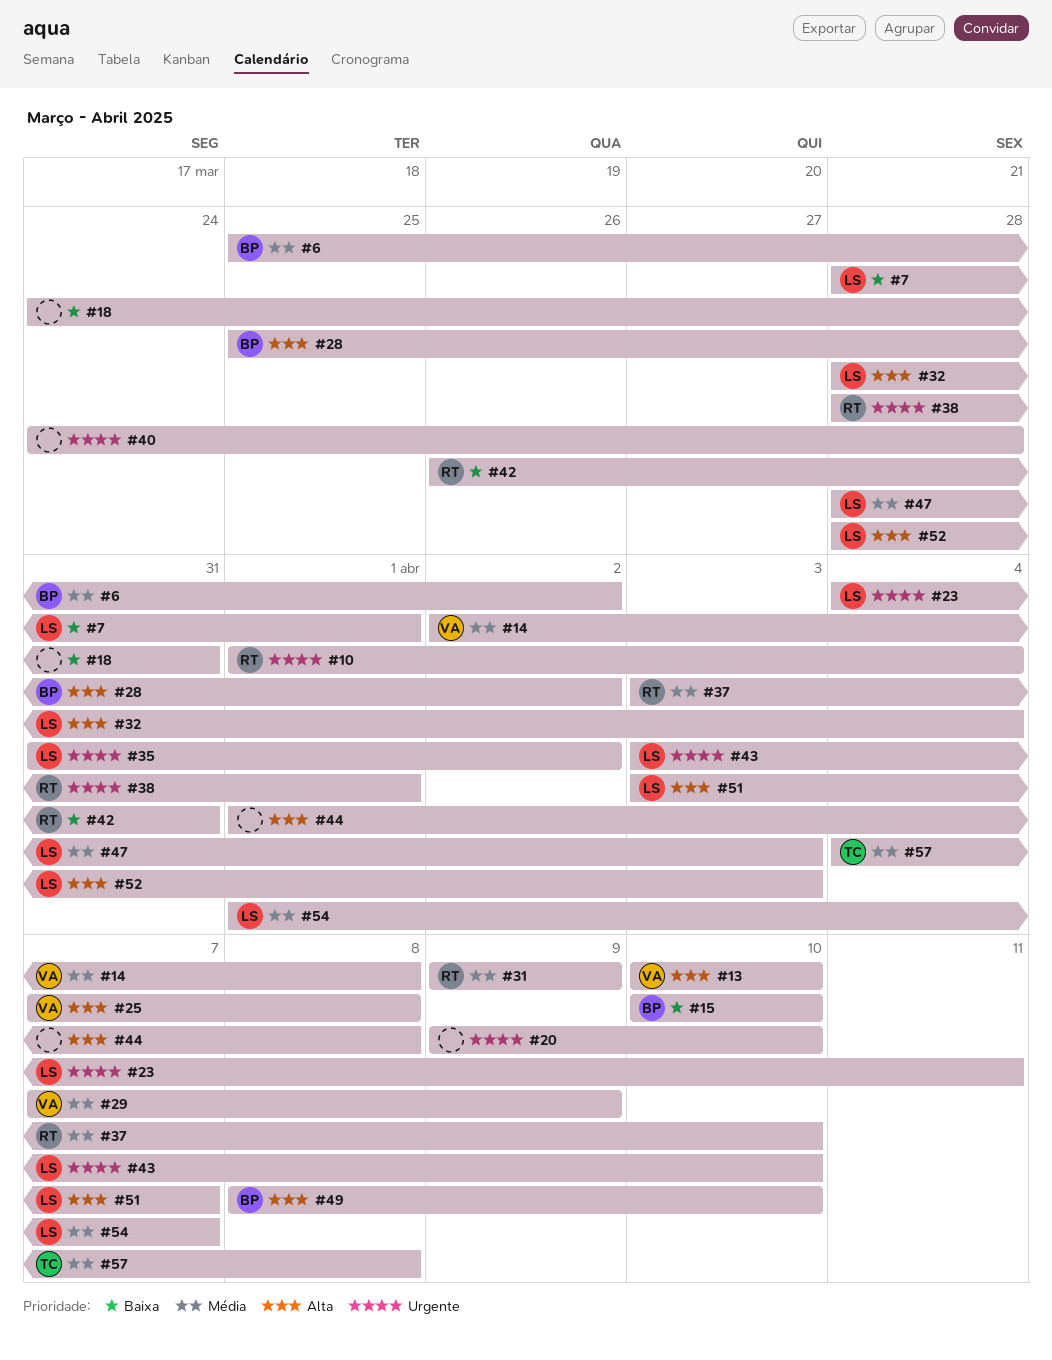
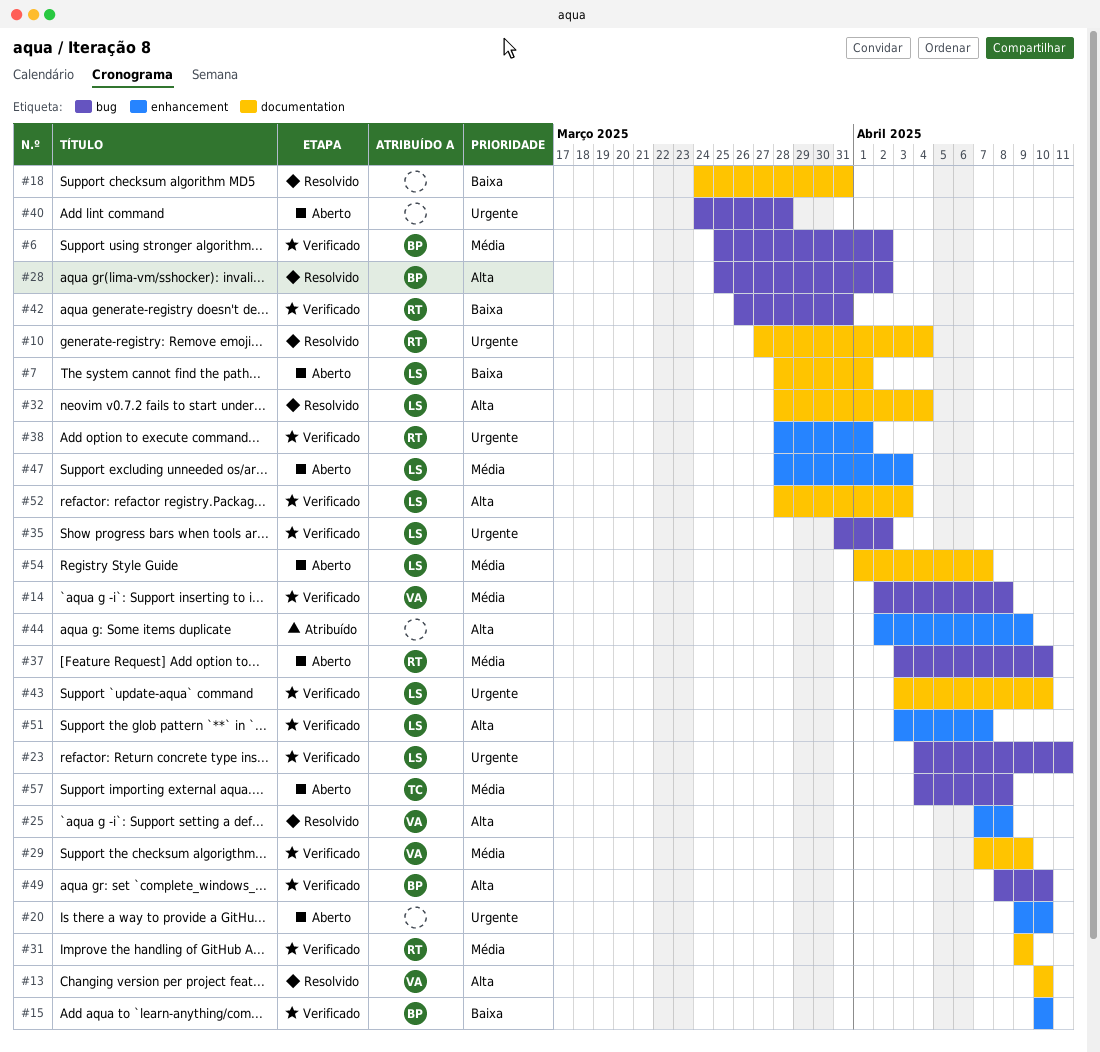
#10, start: Apr 1 -> Mar 27
#44, start: Apr 1 -> Apr 2
#44, due: Apr 8 -> Apr 9

